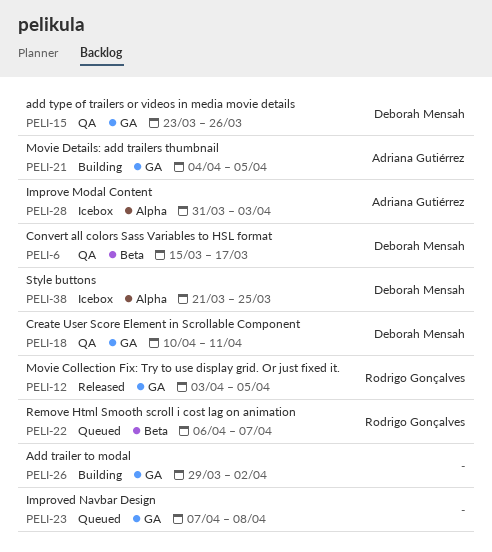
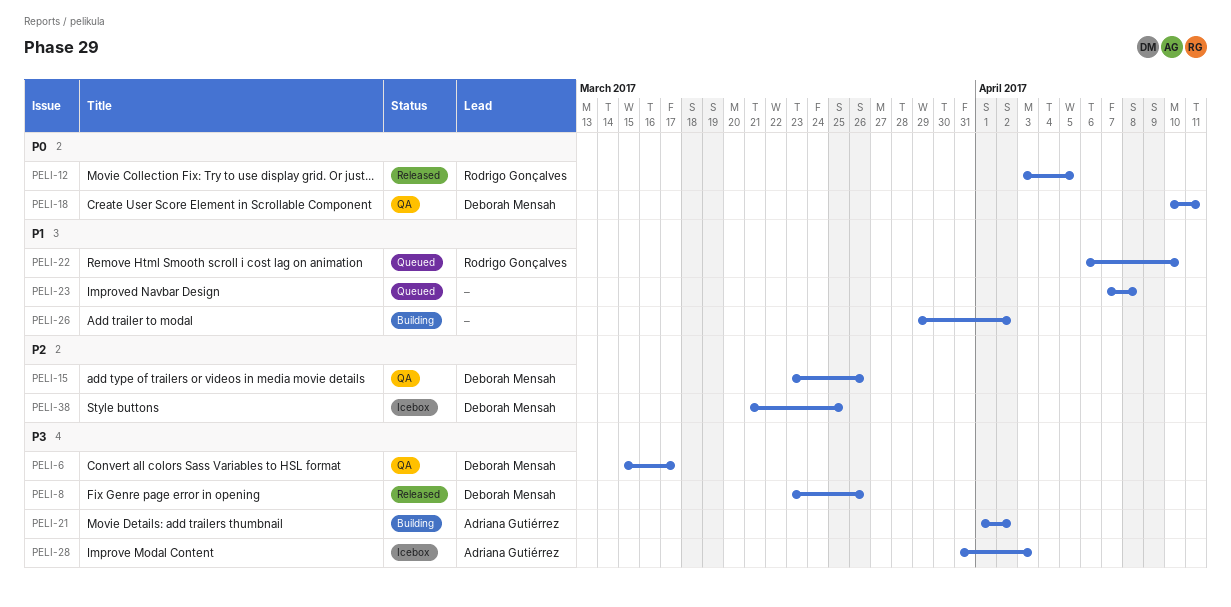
PELI-8: none -> present
PELI-21, start: Apr 4 -> Apr 1
PELI-21, due: Apr 5 -> Apr 2
PELI-22, due: Apr 7 -> Apr 10

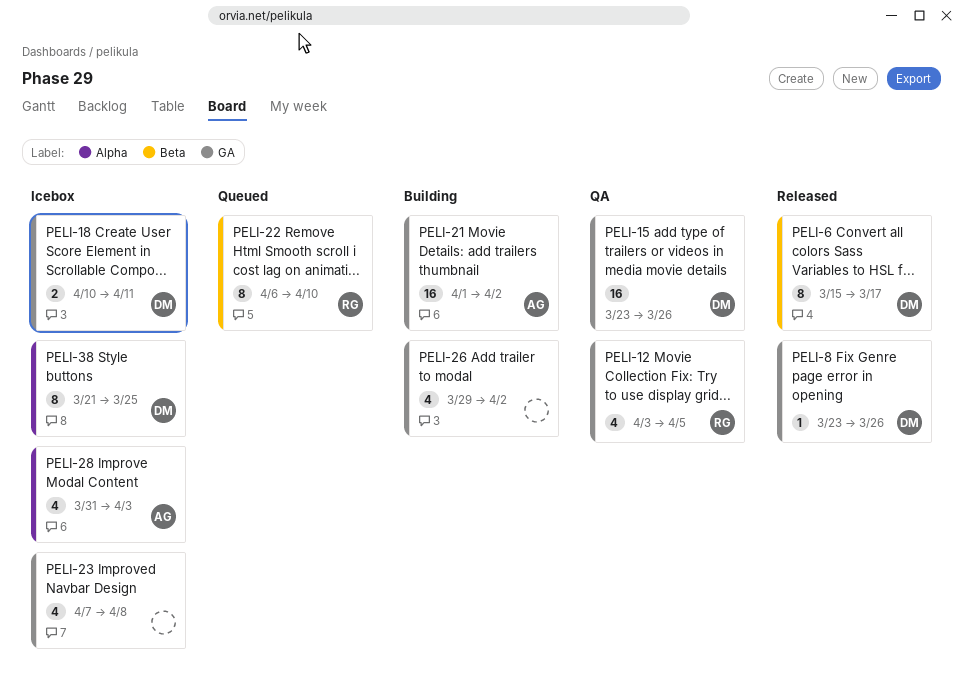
PELI-6, status: QA -> Released
PELI-12, status: Released -> QA
PELI-18, status: QA -> Icebox
PELI-23, status: Queued -> Icebox

